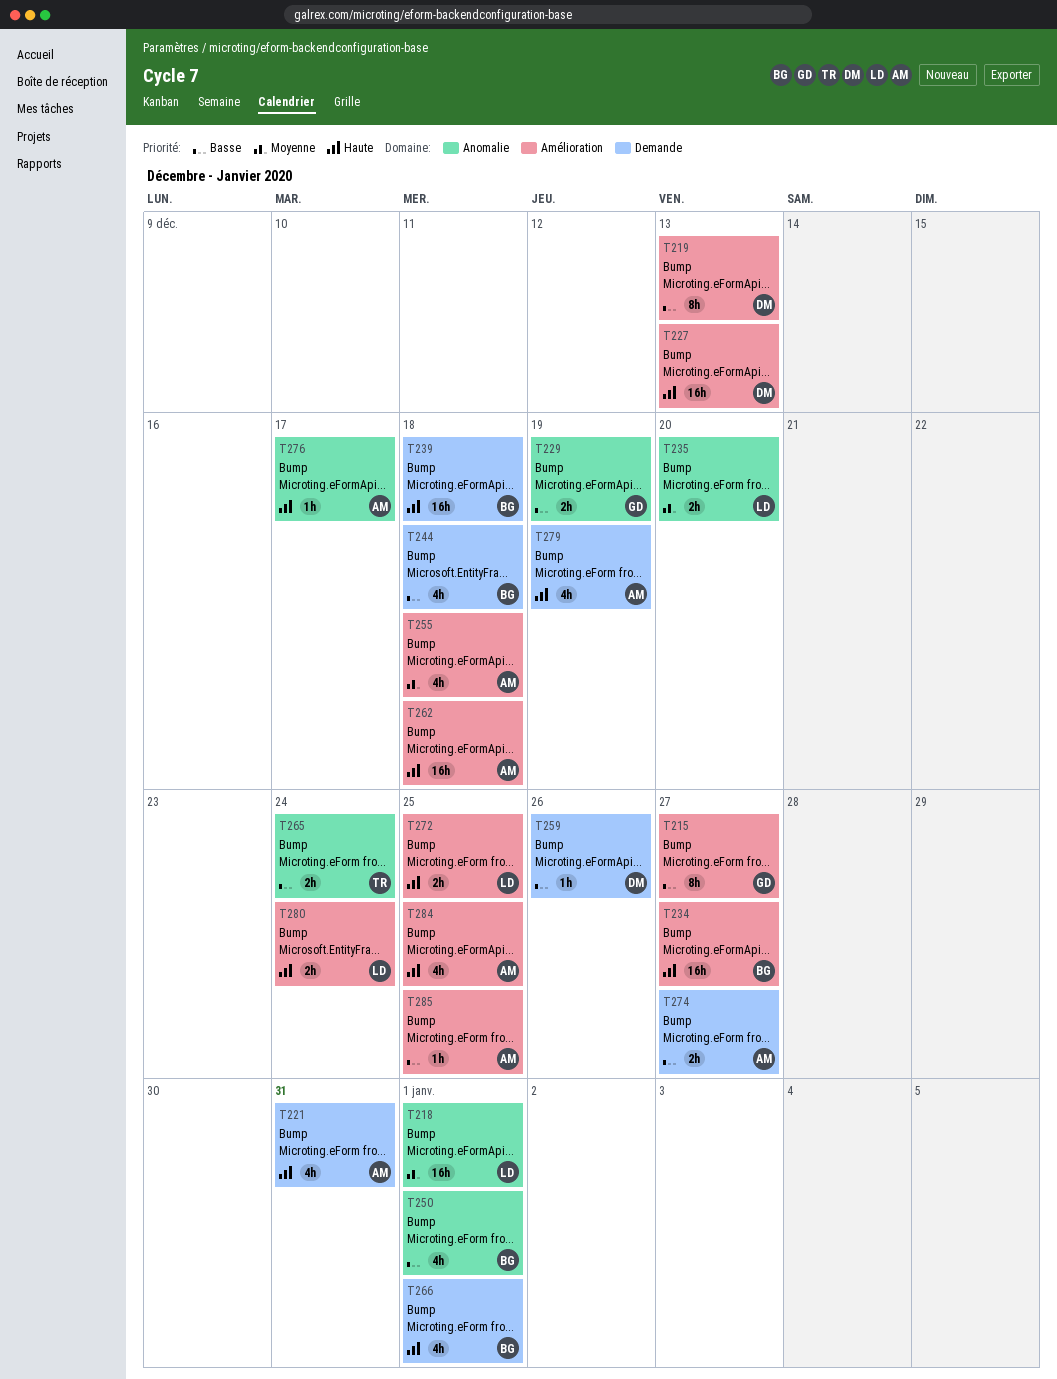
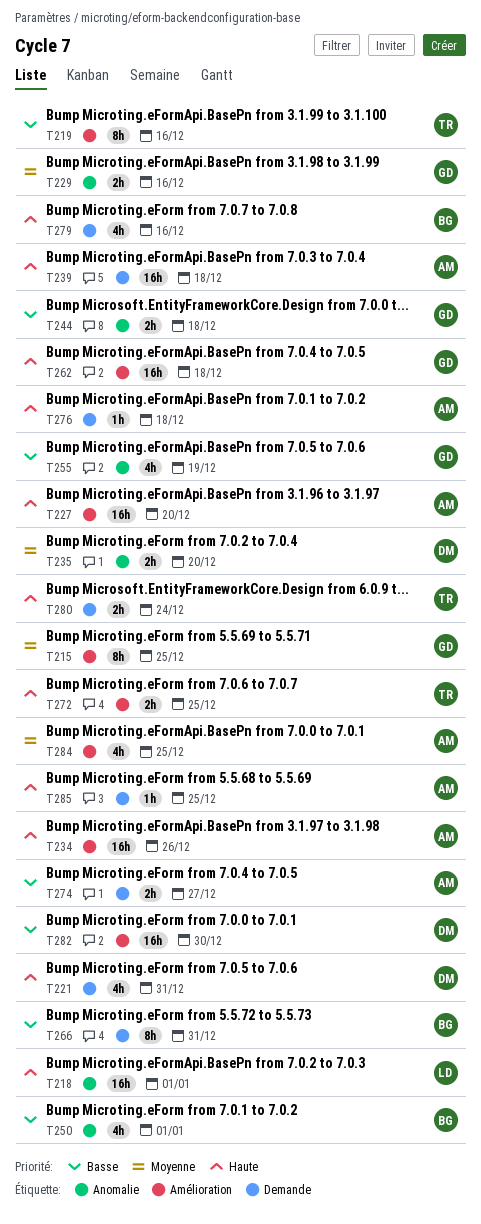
T215, priority: Basse -> Moyenne
T215, due: Dec 27 -> Dec 25
T218, priority: Moyenne -> Haute
T219, owner: DM -> TR
T219, due: Dec 13 -> Dec 16
T221, owner: AM -> DM
T227, owner: DM -> AM
T227, due: Dec 13 -> Dec 20
T229, priority: Basse -> Moyenne
T229, due: Dec 19 -> Dec 16
T234, owner: BG -> AM
T234, due: Dec 27 -> Dec 26
T235, owner: LD -> DM
T239, owner: BG -> AM
T244, owner: BG -> GD
T244, label: Demande -> Anomalie
T244, estimate: 4h -> 2h
T255, owner: AM -> GD
T255, priority: Moyenne -> Basse
T255, label: Amélioration -> Anomalie
T255, due: Dec 18 -> Dec 19
T259: present -> none
T262, owner: AM -> GD
T265: present -> none
T266, priority: Haute -> Basse
T266, estimate: 4h -> 8h
T266, due: Jan 1 -> Dec 31
T272, owner: LD -> TR
T276, label: Anomalie -> Demande
T276, due: Dec 17 -> Dec 18
T279, owner: AM -> BG
T279, due: Dec 19 -> Dec 16
T280, owner: LD -> TR
T280, label: Amélioration -> Demande
T282: none -> present
T284, priority: Haute -> Moyenne
T285, priority: Basse -> Haute
T285, label: Amélioration -> Demande

